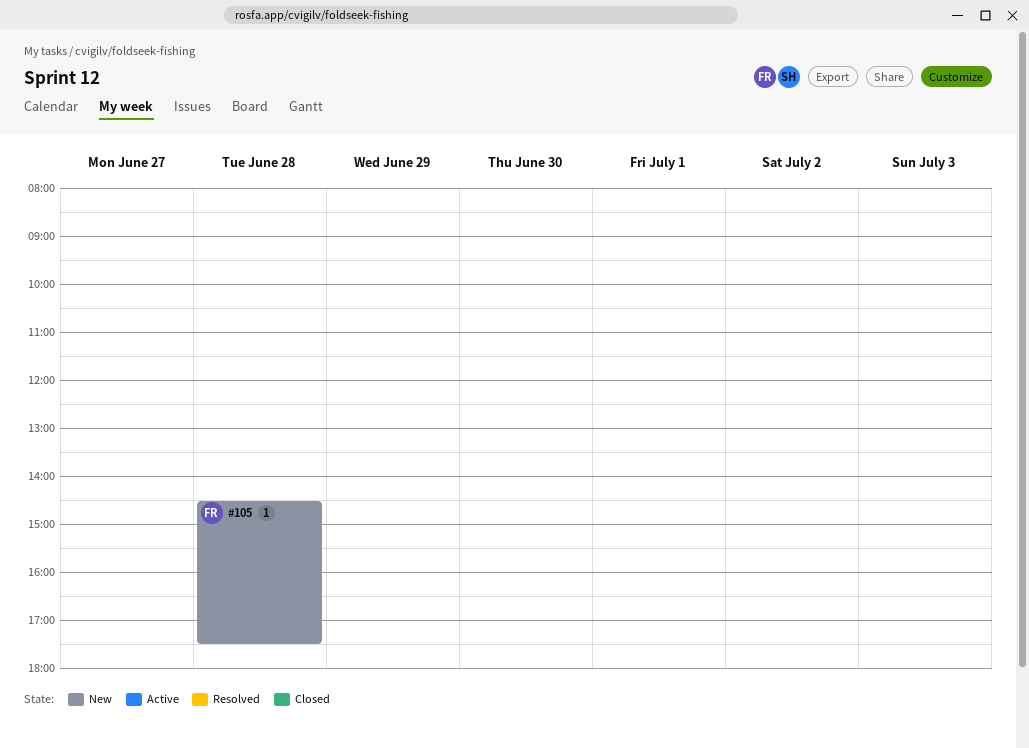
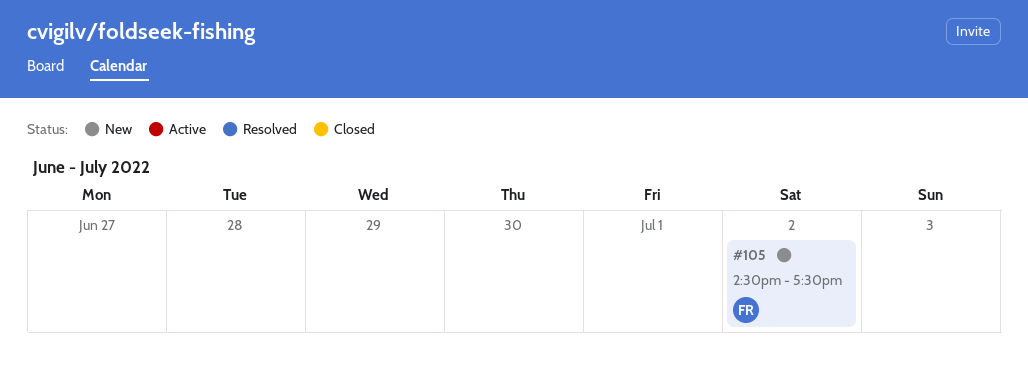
#105, day: Jun 28 -> Jul 2

